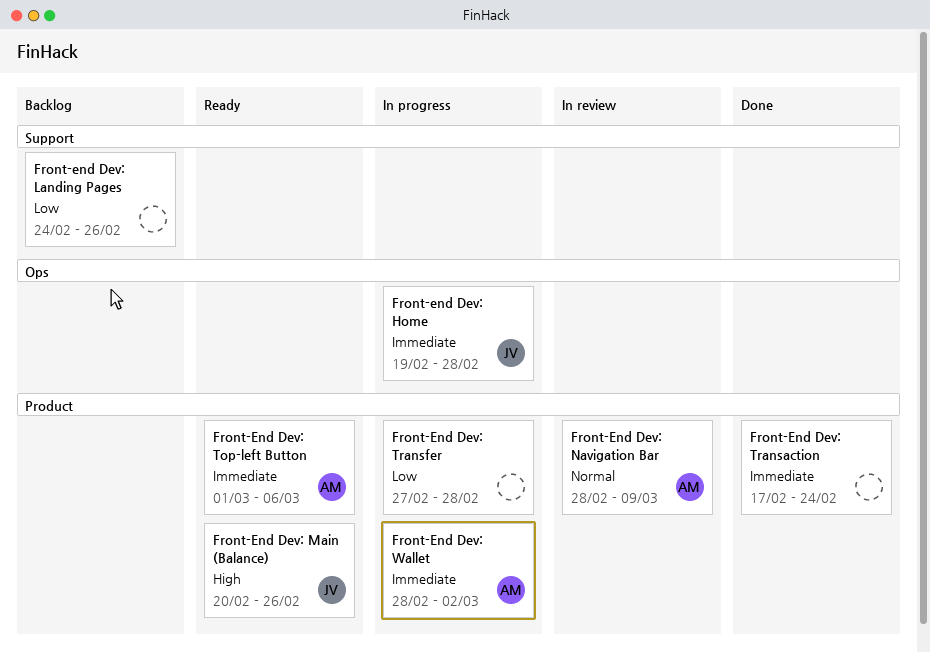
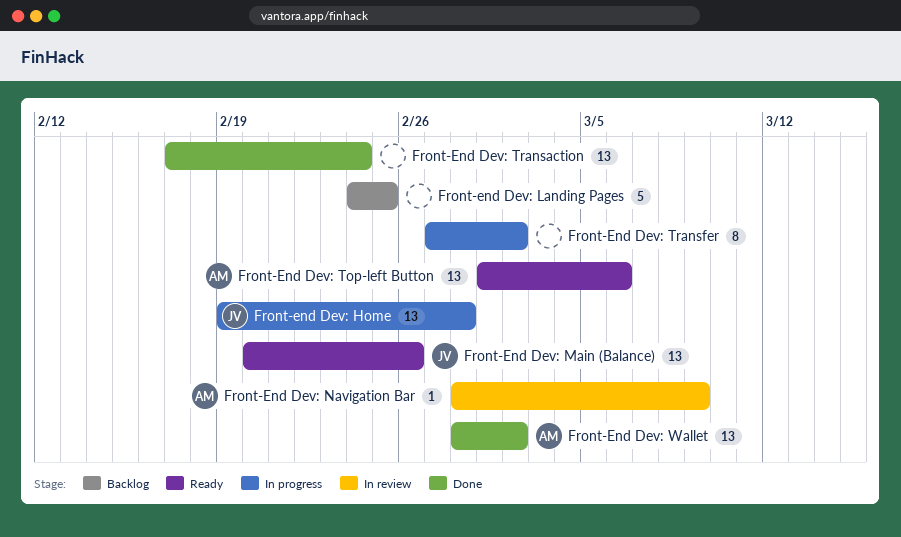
Front-end Dev: Landing Pages, due: Feb 26 -> Feb 25
Front-End Dev: Transfer, due: Feb 28 -> Mar 2
Front-End Dev: Wallet, status: In progress -> Done

